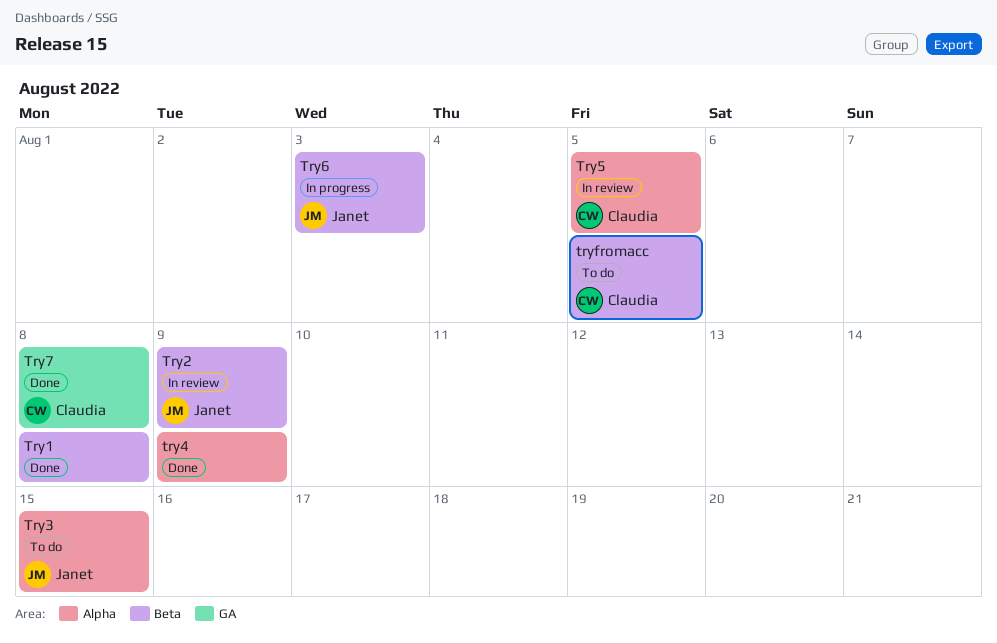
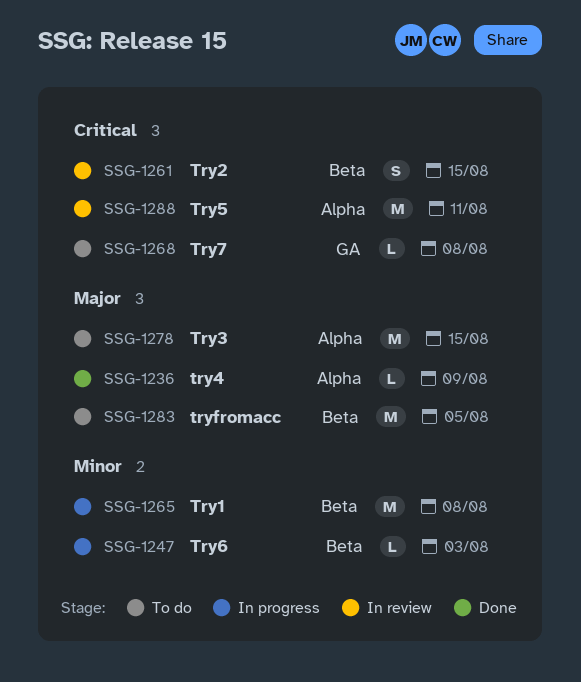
Try1, status: Done -> In progress
Try2, due: Aug 9 -> Aug 15
Try5, due: Aug 5 -> Aug 11
Try7, status: Done -> To do

